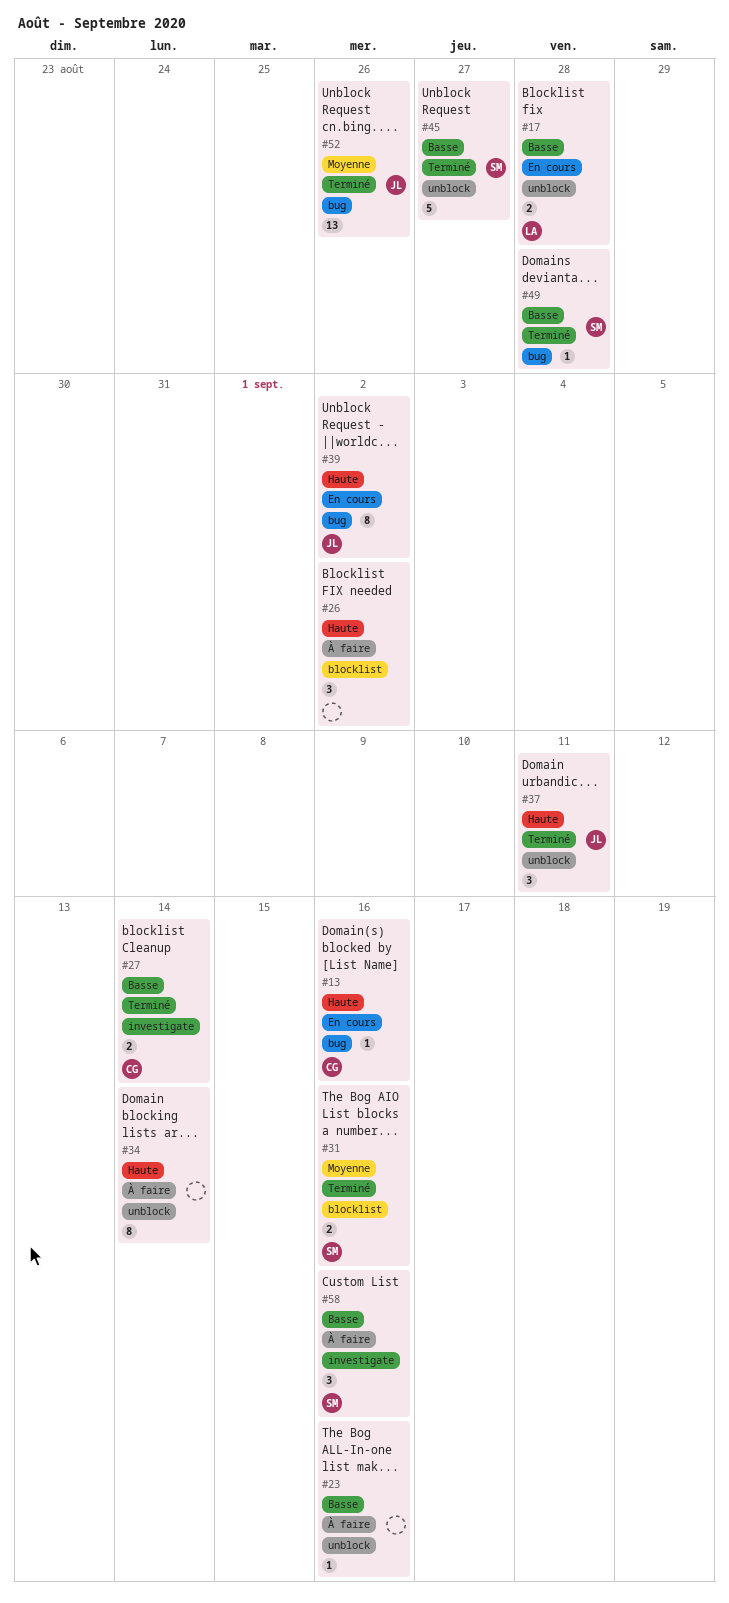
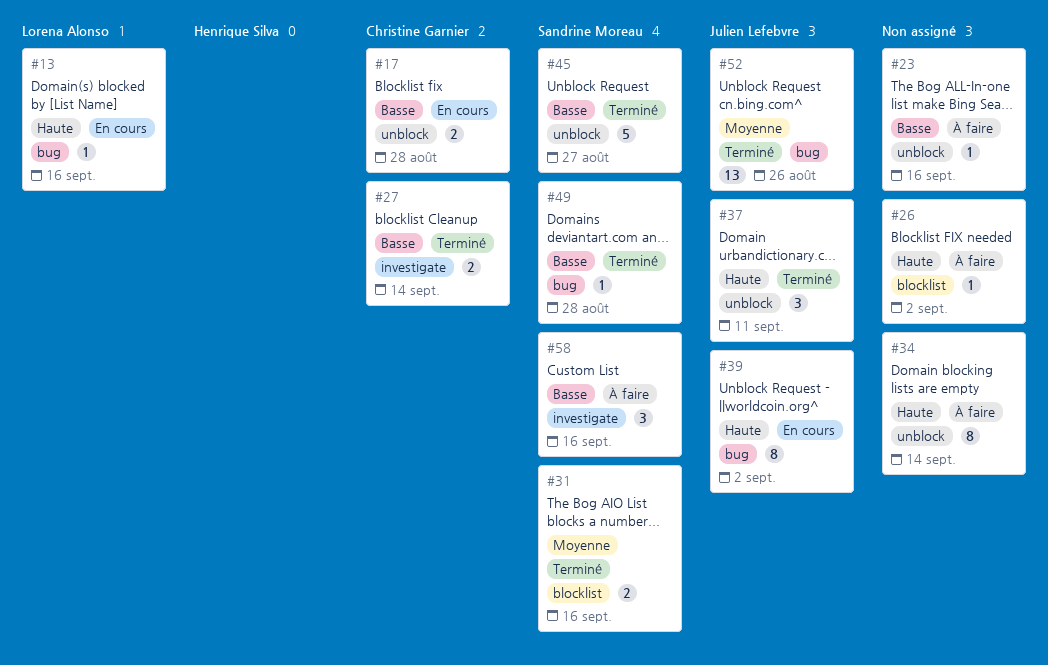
#13, owner: Christine Garnier -> Lorena Alonso
#17, owner: Lorena Alonso -> Christine Garnier
#26, estimate: 3 -> 1

